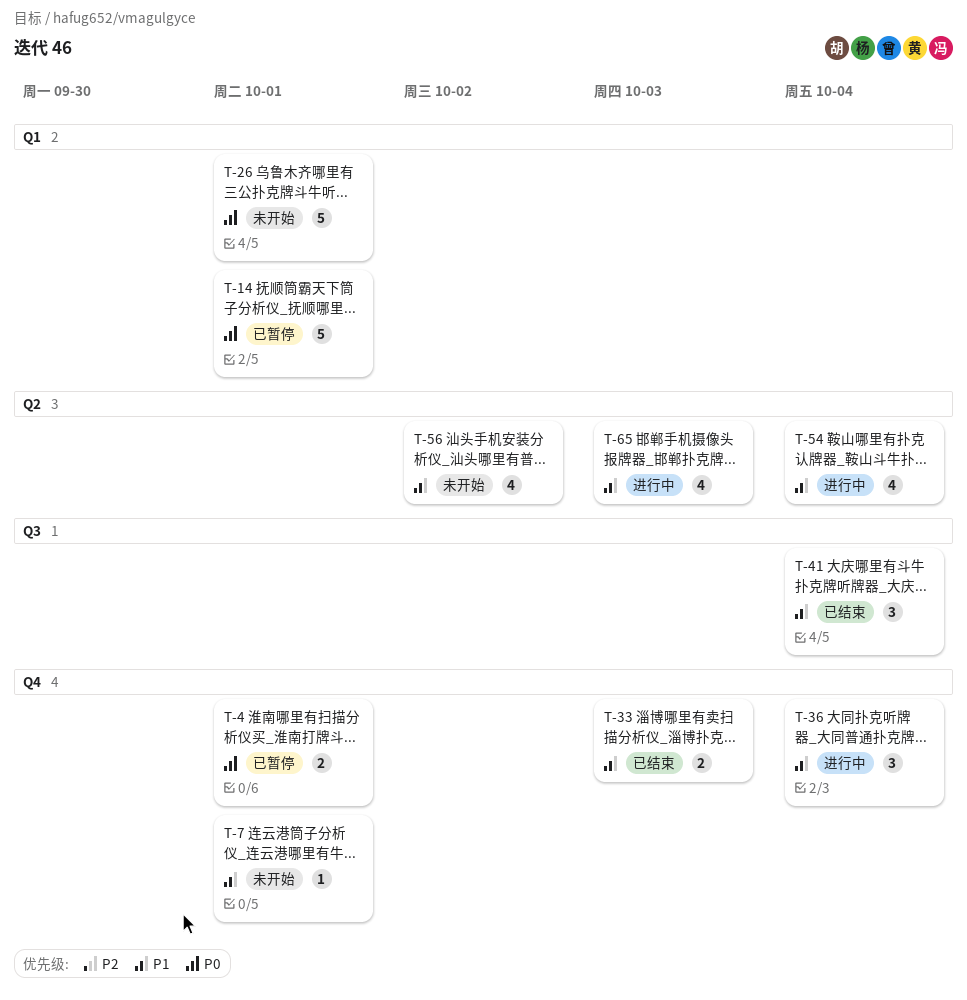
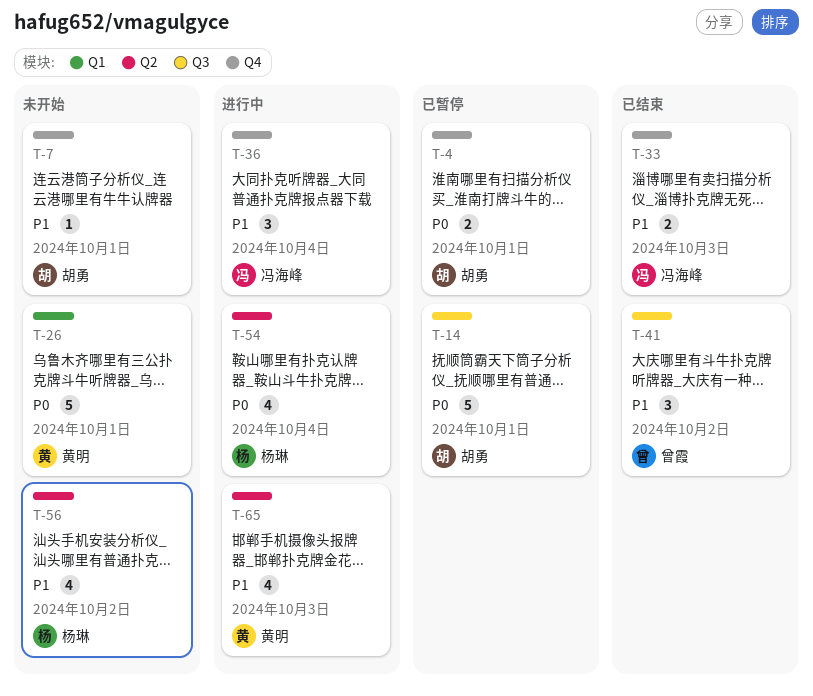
T-14, label: Q1 -> Q3
T-41, due: Oct 4 -> Oct 2
T-54, priority: P1 -> P0

